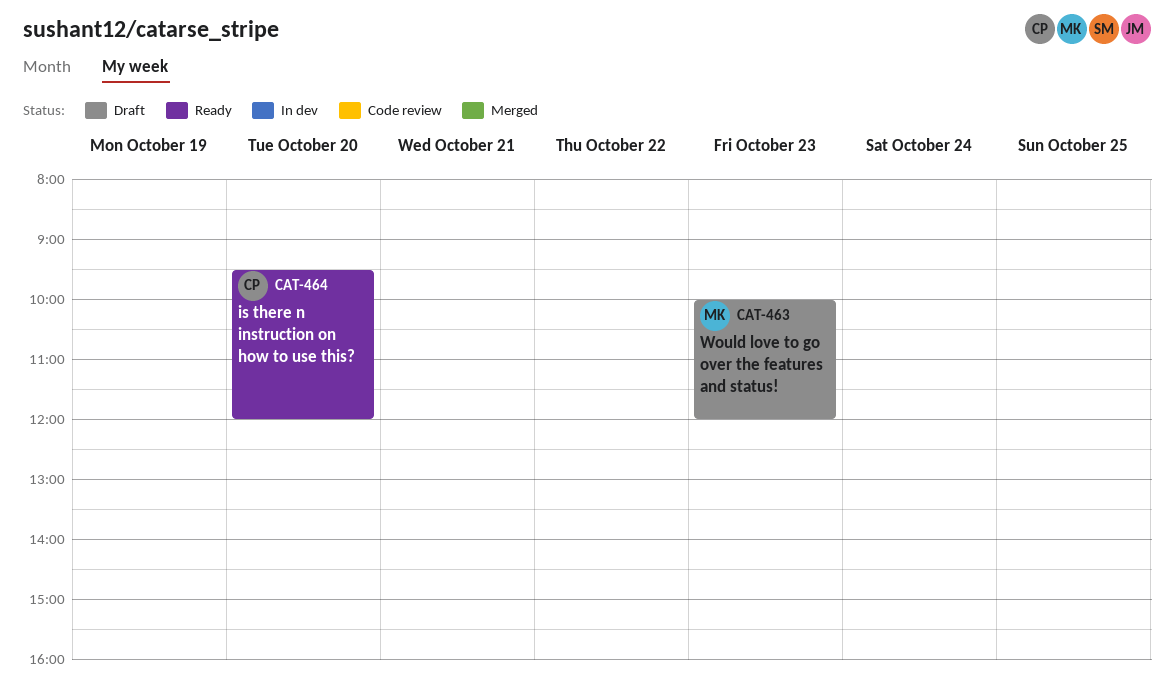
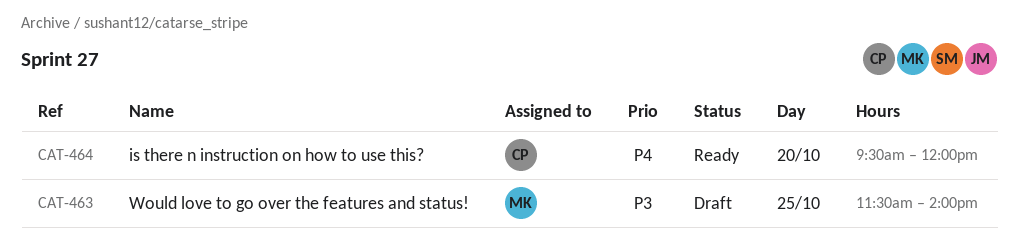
CAT-463, day: Oct 23 -> Oct 25
CAT-463, begins: 10:00 -> 11:30
CAT-463, ends: 12:00 -> 14:00

